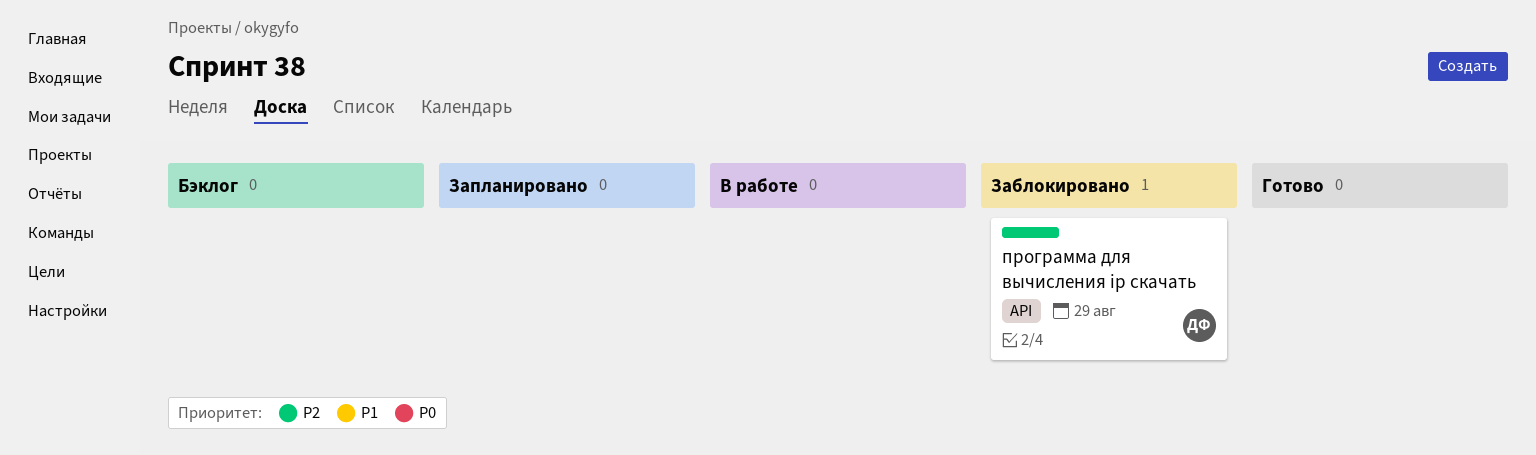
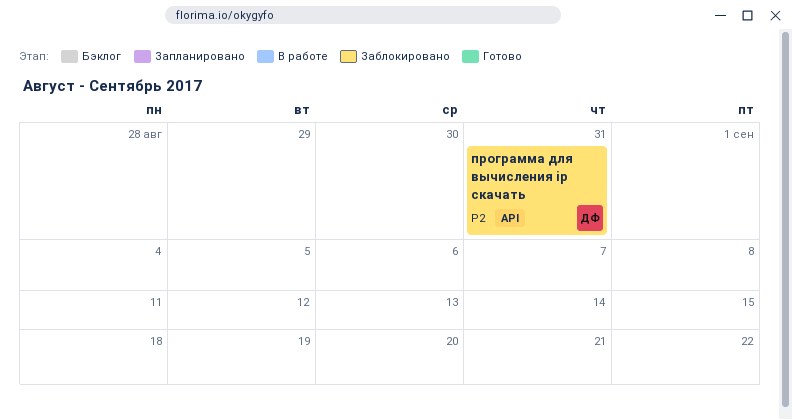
программа для вычисления ip скачать, due: Aug 29 -> Aug 31

